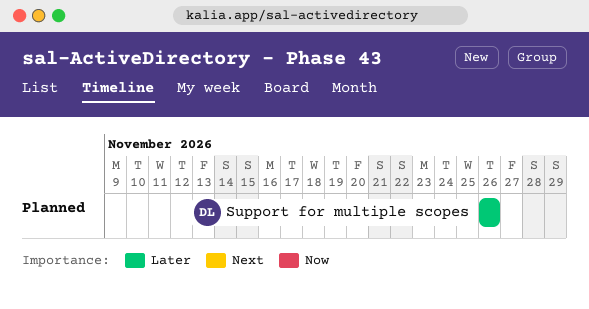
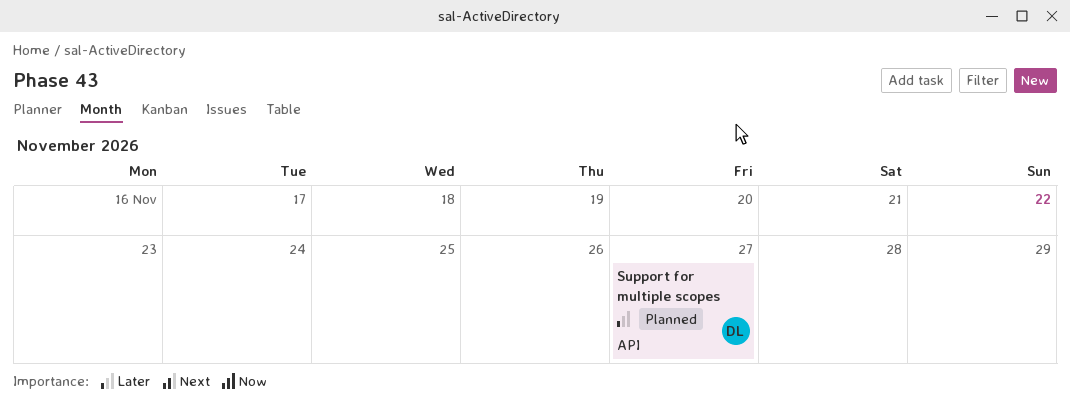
Support for multiple scopes, due: Nov 26 -> Nov 27

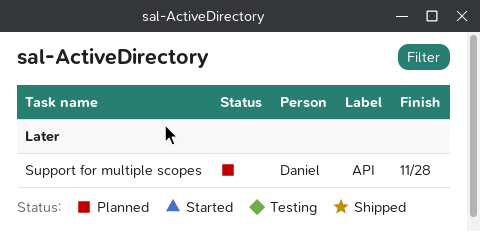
Support for multiple scopes, due: Nov 27 -> Nov 28

